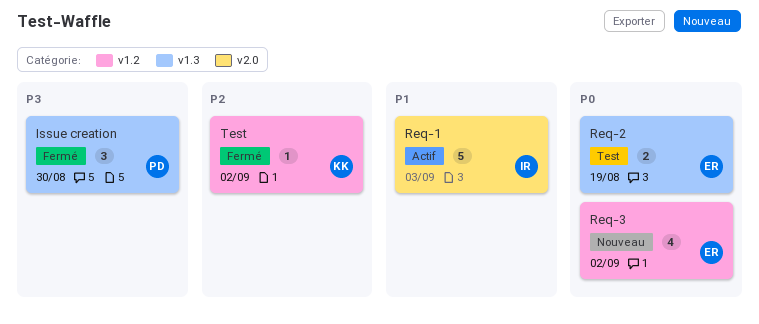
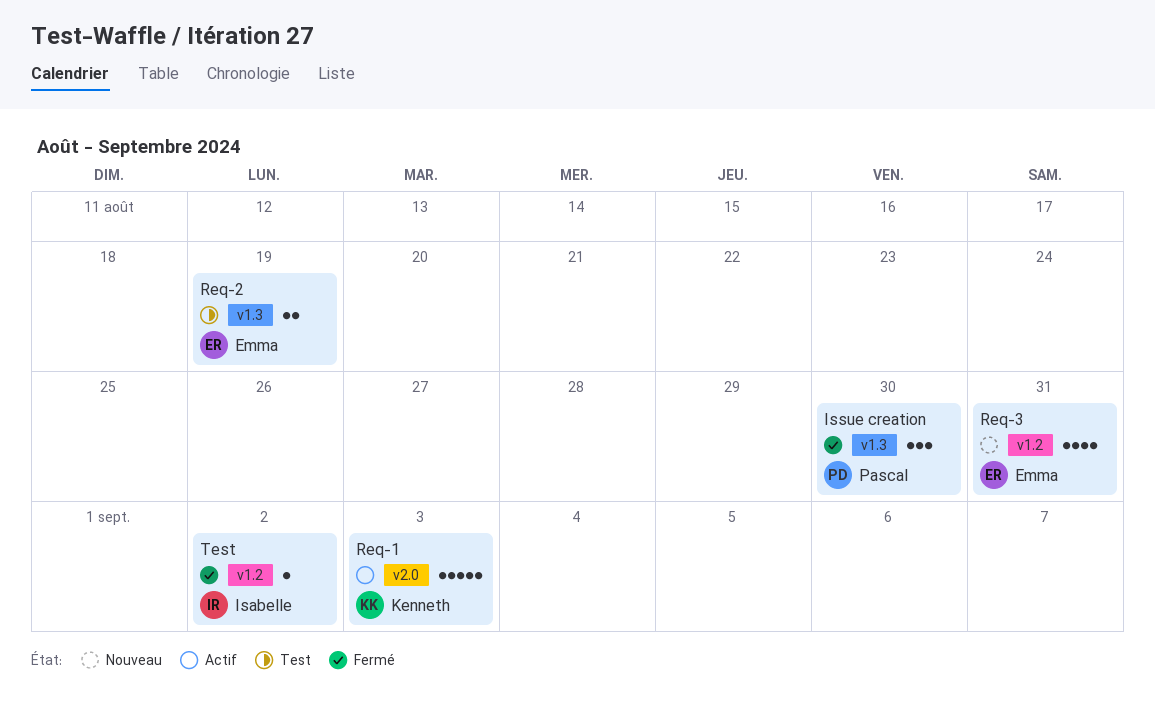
Req-1, owner: Isabelle -> Kenneth
Req-3, due: Sep 2 -> Aug 31
Test, owner: Kenneth -> Isabelle

